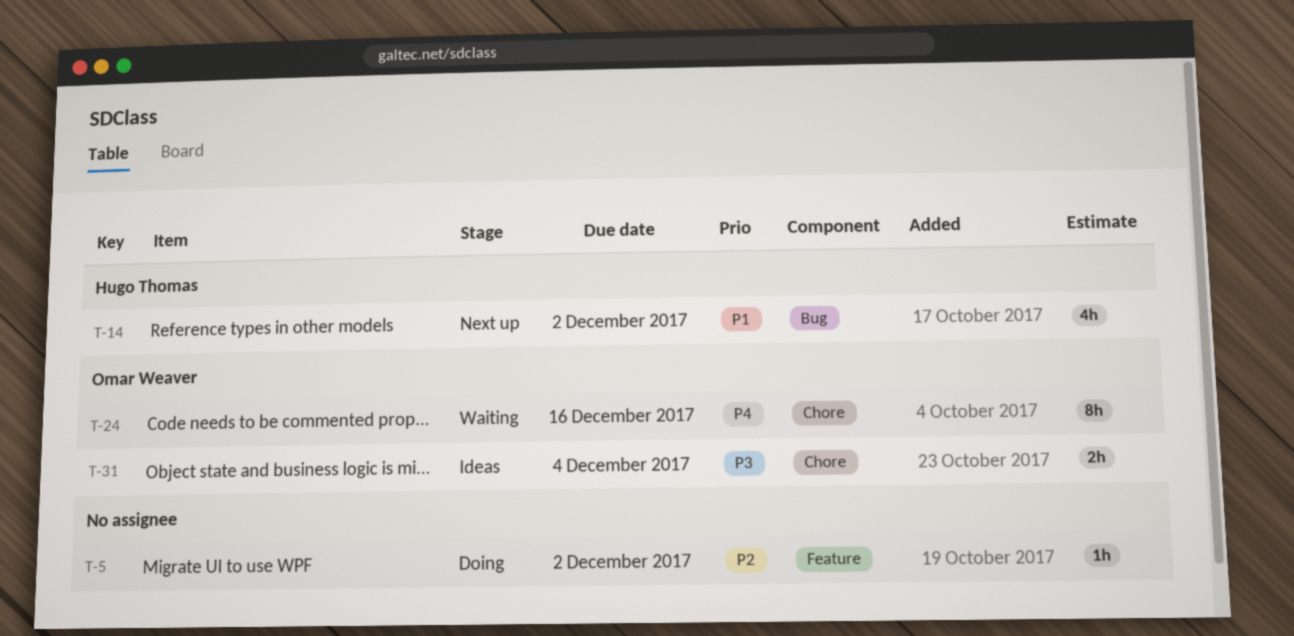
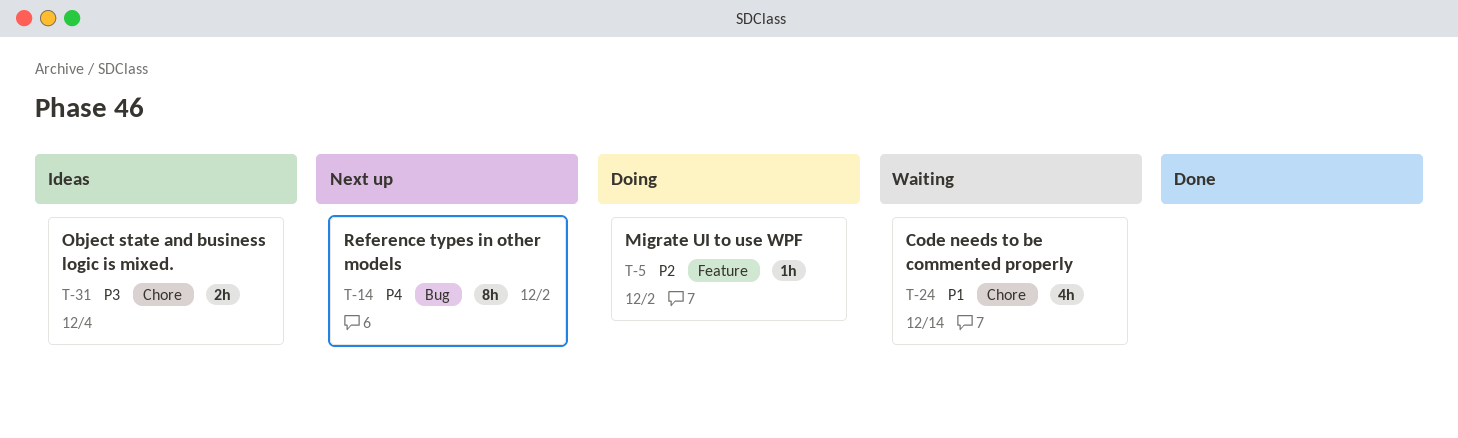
T-14, priority: P1 -> P4
T-14, estimate: 4h -> 8h
T-24, priority: P4 -> P1
T-24, estimate: 8h -> 4h
T-24, due: Dec 16 -> Dec 14

